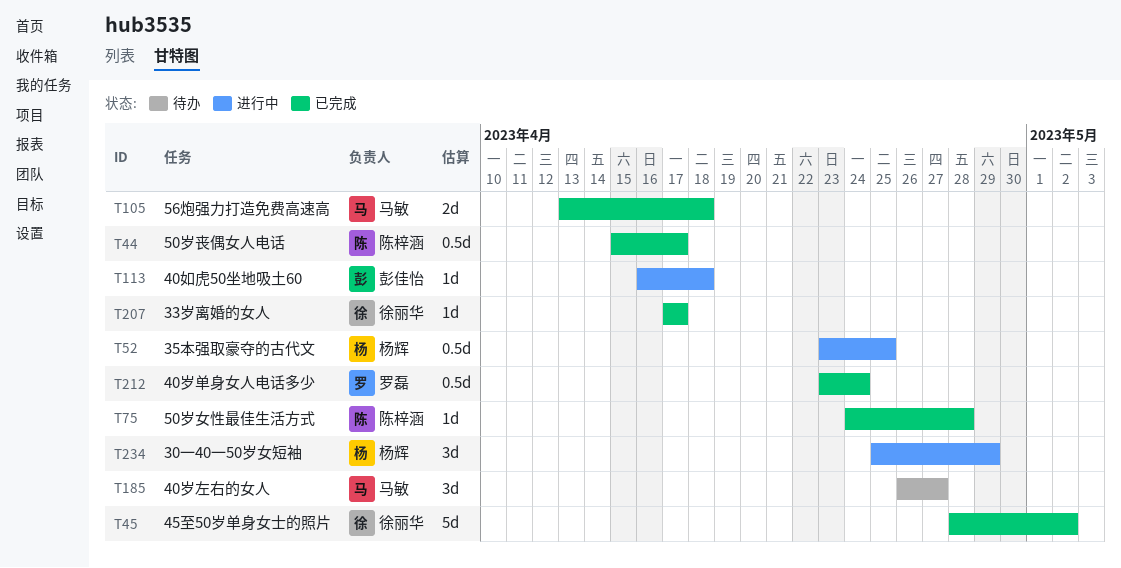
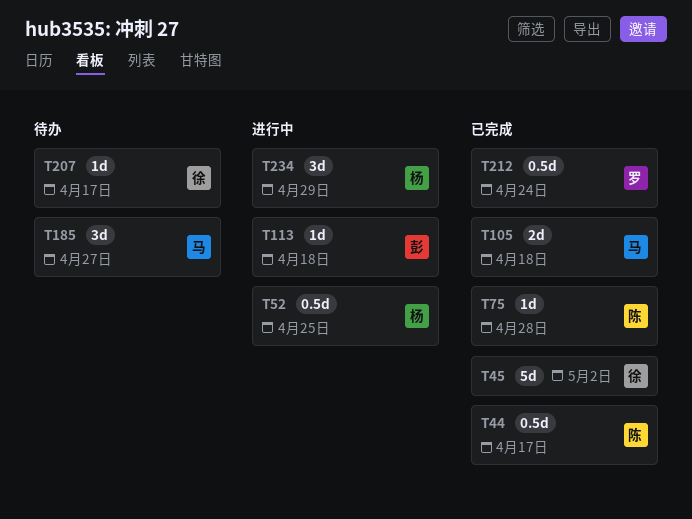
T207, status: 已完成 -> 待办

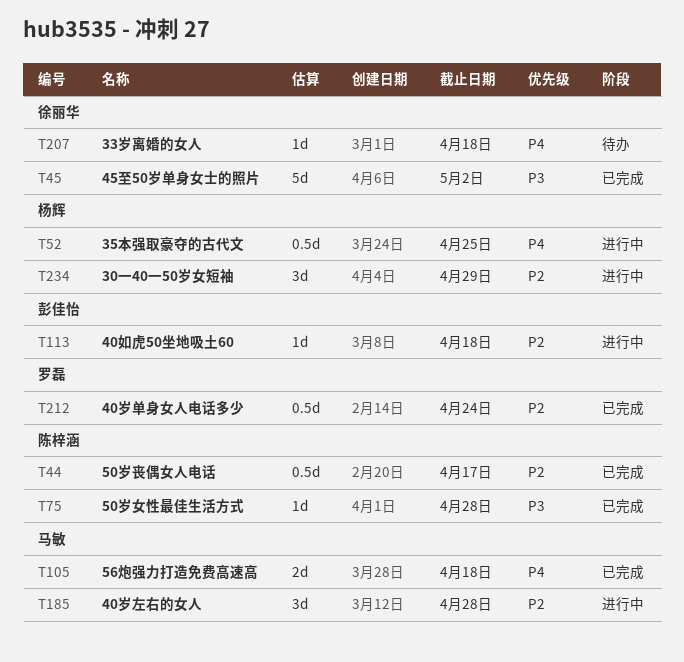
T185, status: 待办 -> 进行中
T185, due: Apr 27 -> Apr 28
T207, due: Apr 17 -> Apr 18

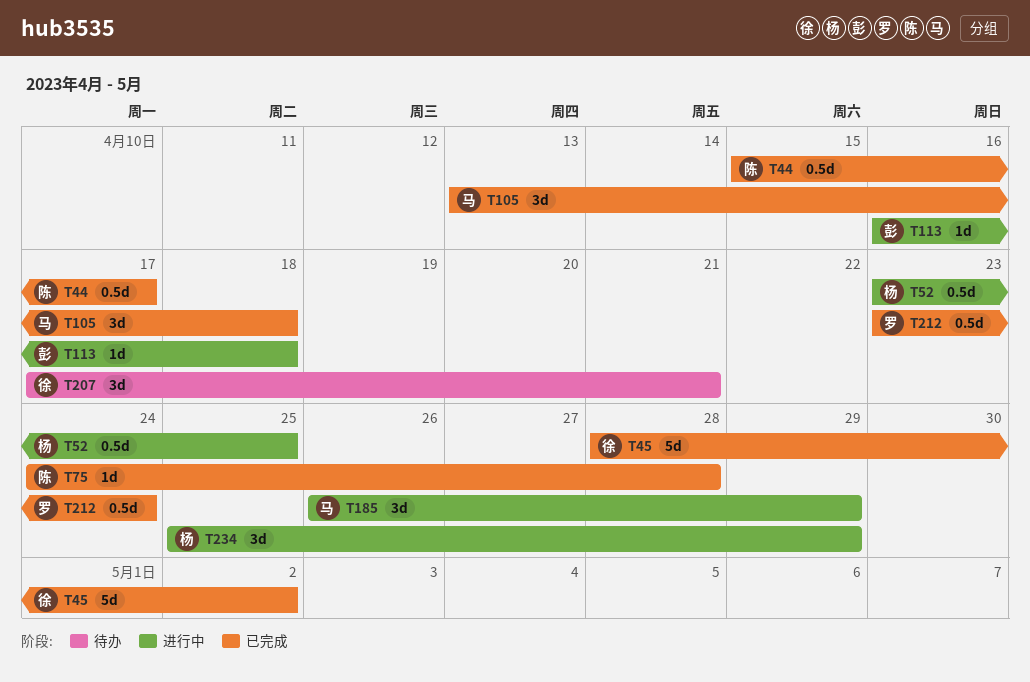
T105, estimate: 2d -> 3d
T185, due: Apr 28 -> Apr 29
T207, estimate: 1d -> 3d
T207, due: Apr 18 -> Apr 21

